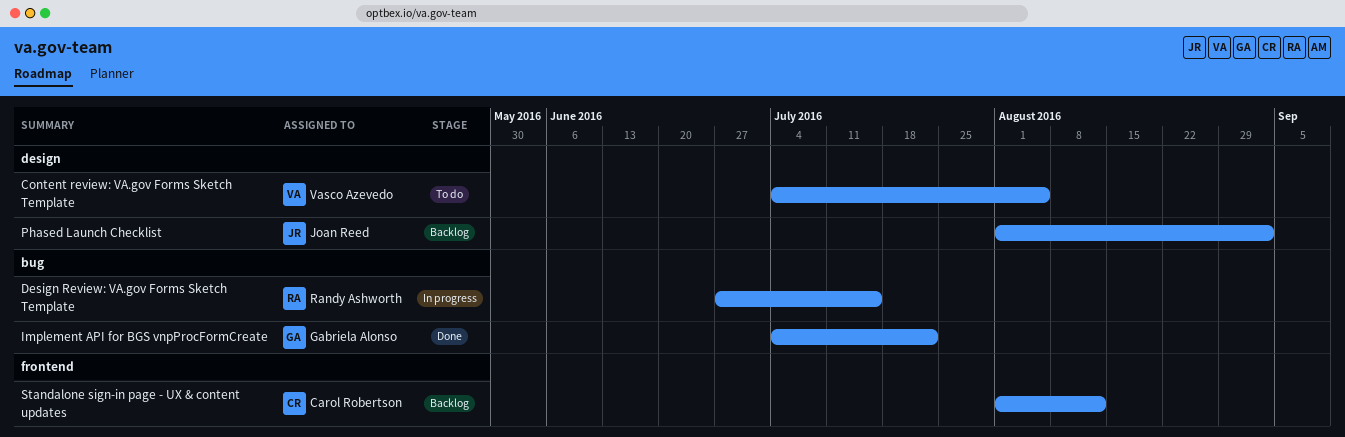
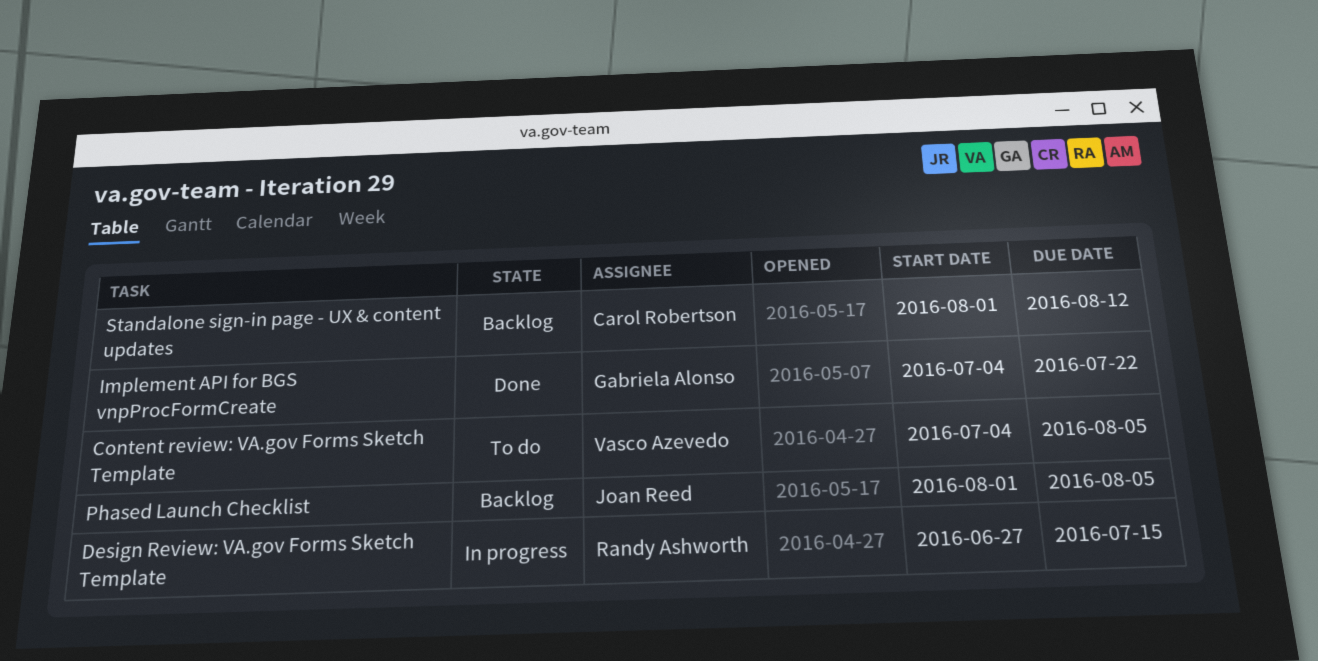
Phased Launch Checklist, due: Sep 2 -> Aug 5

